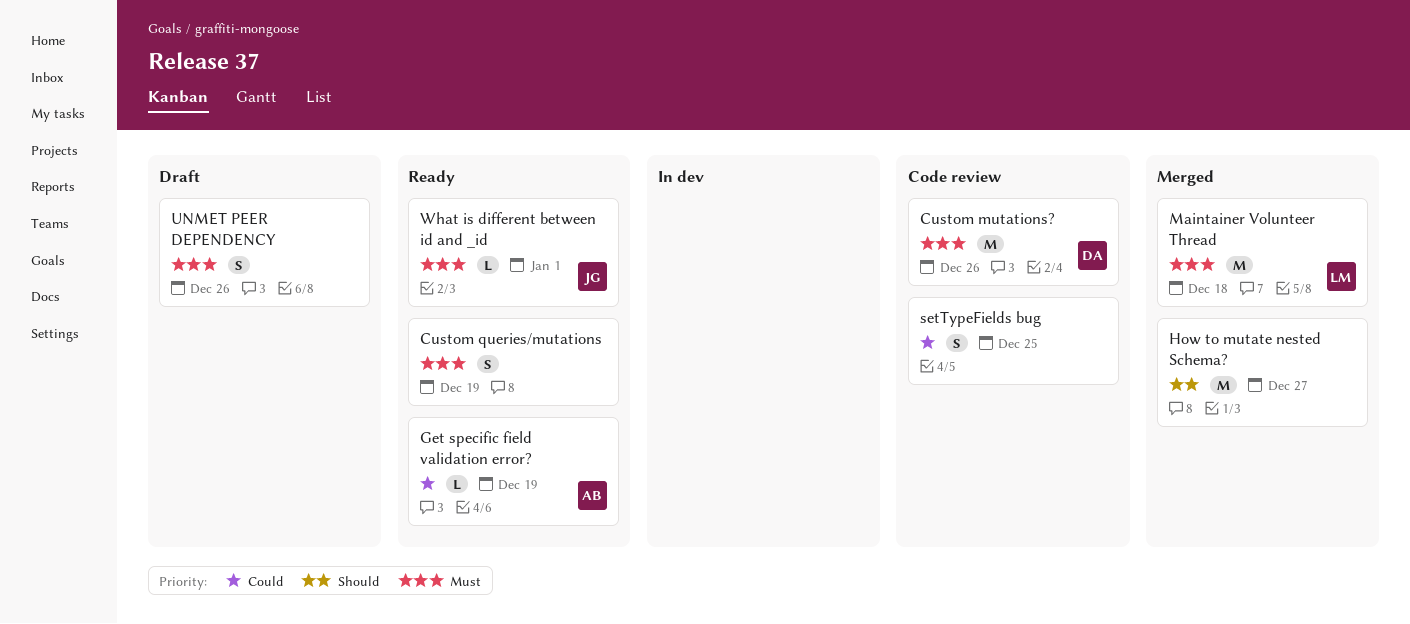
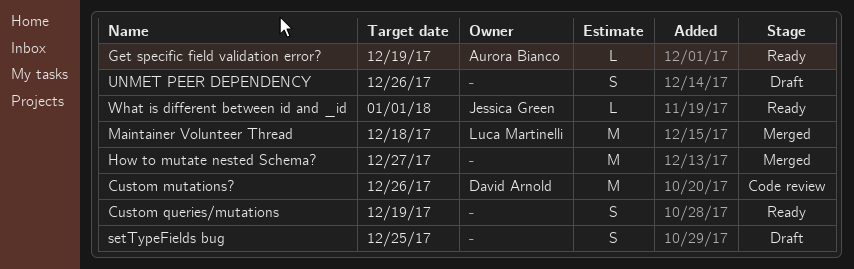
setTypeFields bug, status: Code review -> Draft

